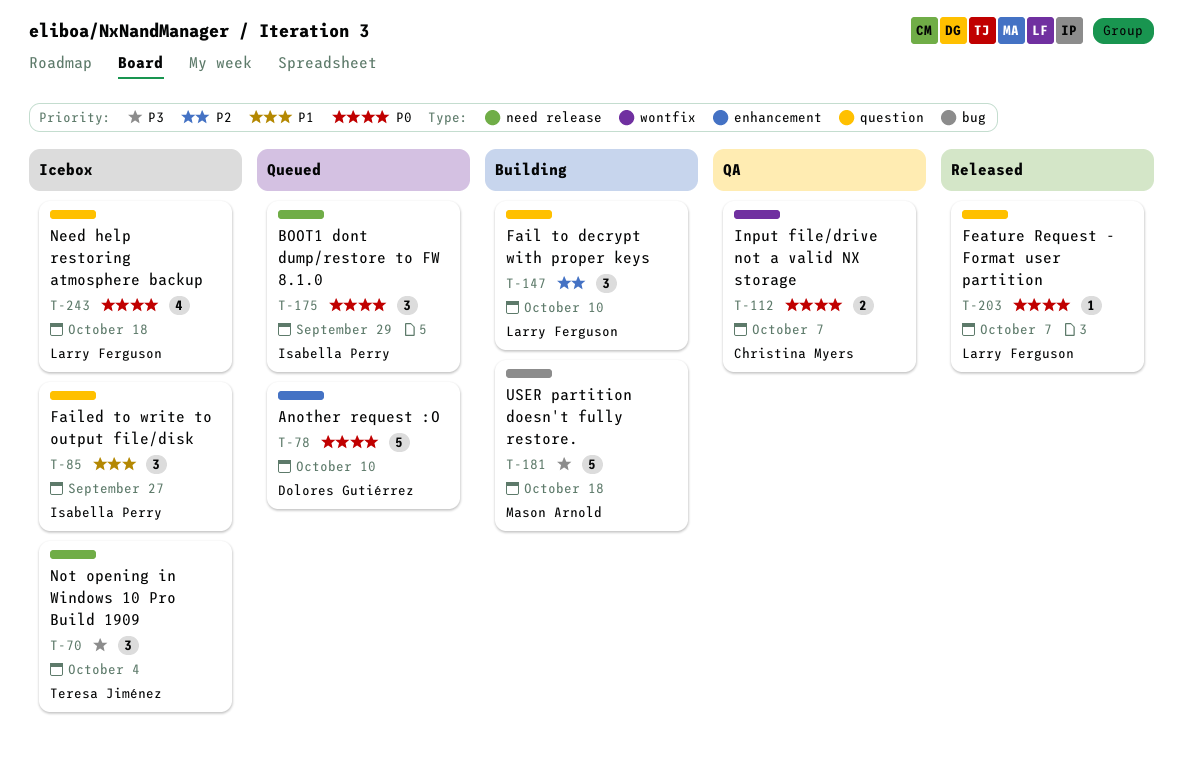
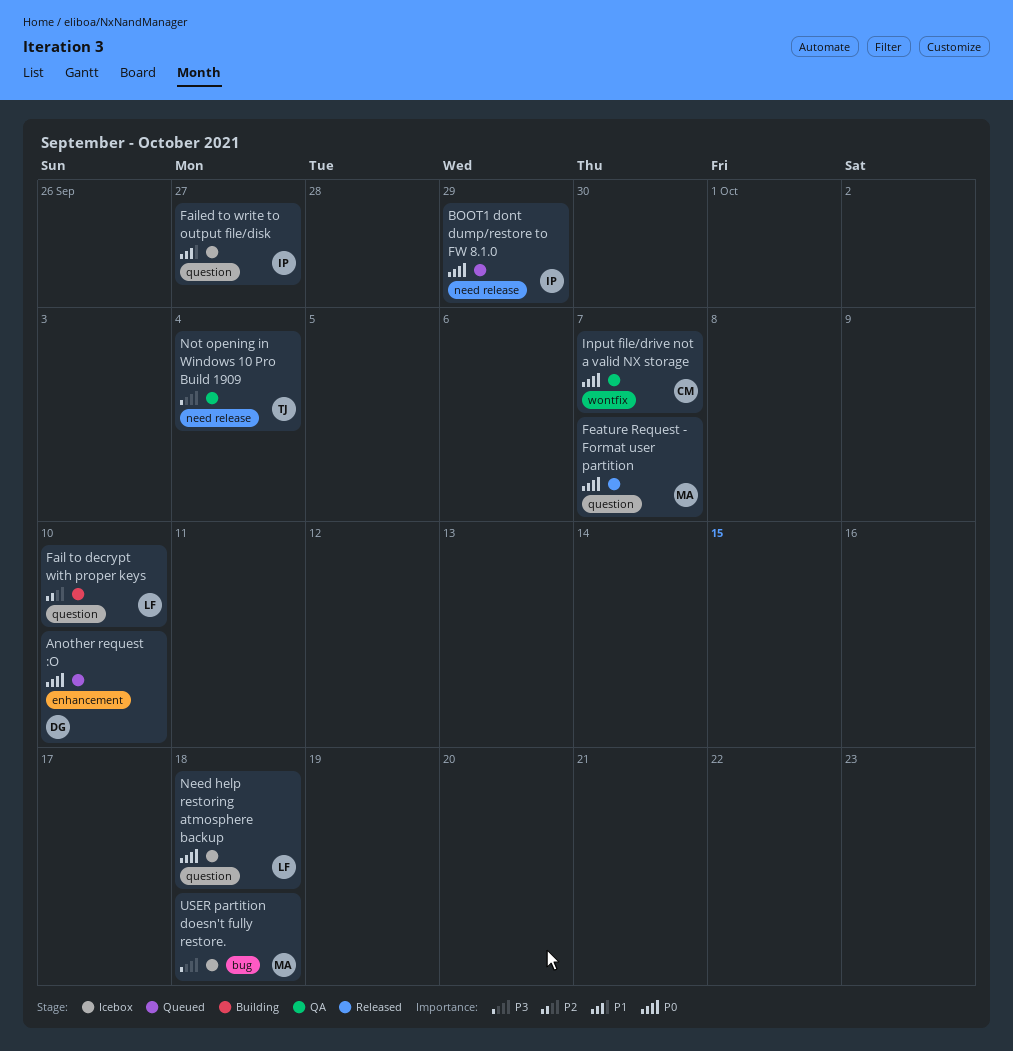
Feature Request - Format user partition, owner: Larry Ferguson -> Mason Arnold
Not opening in Windows 10 Pro Build 1909, status: Icebox -> QA
USER partition doesn't fully restore., status: Building -> Icebox

